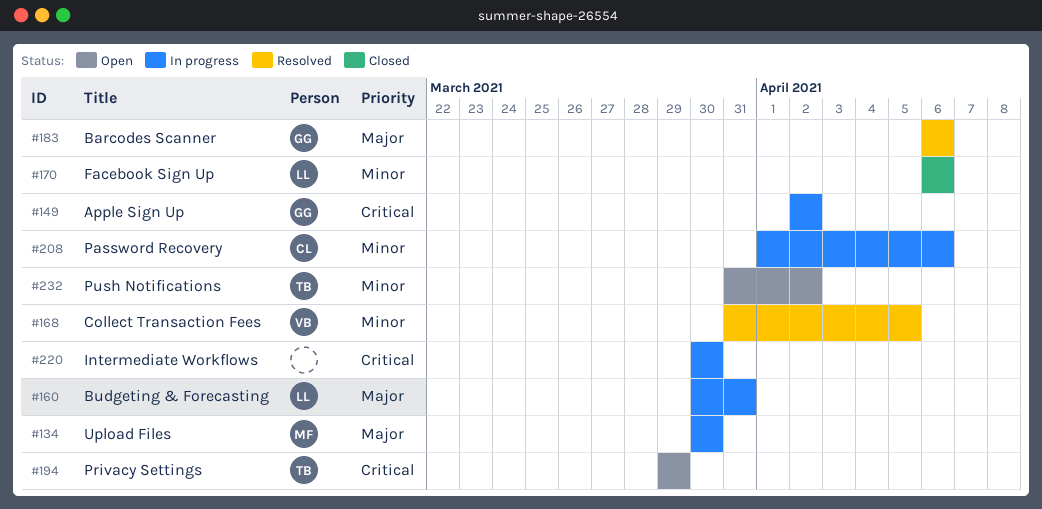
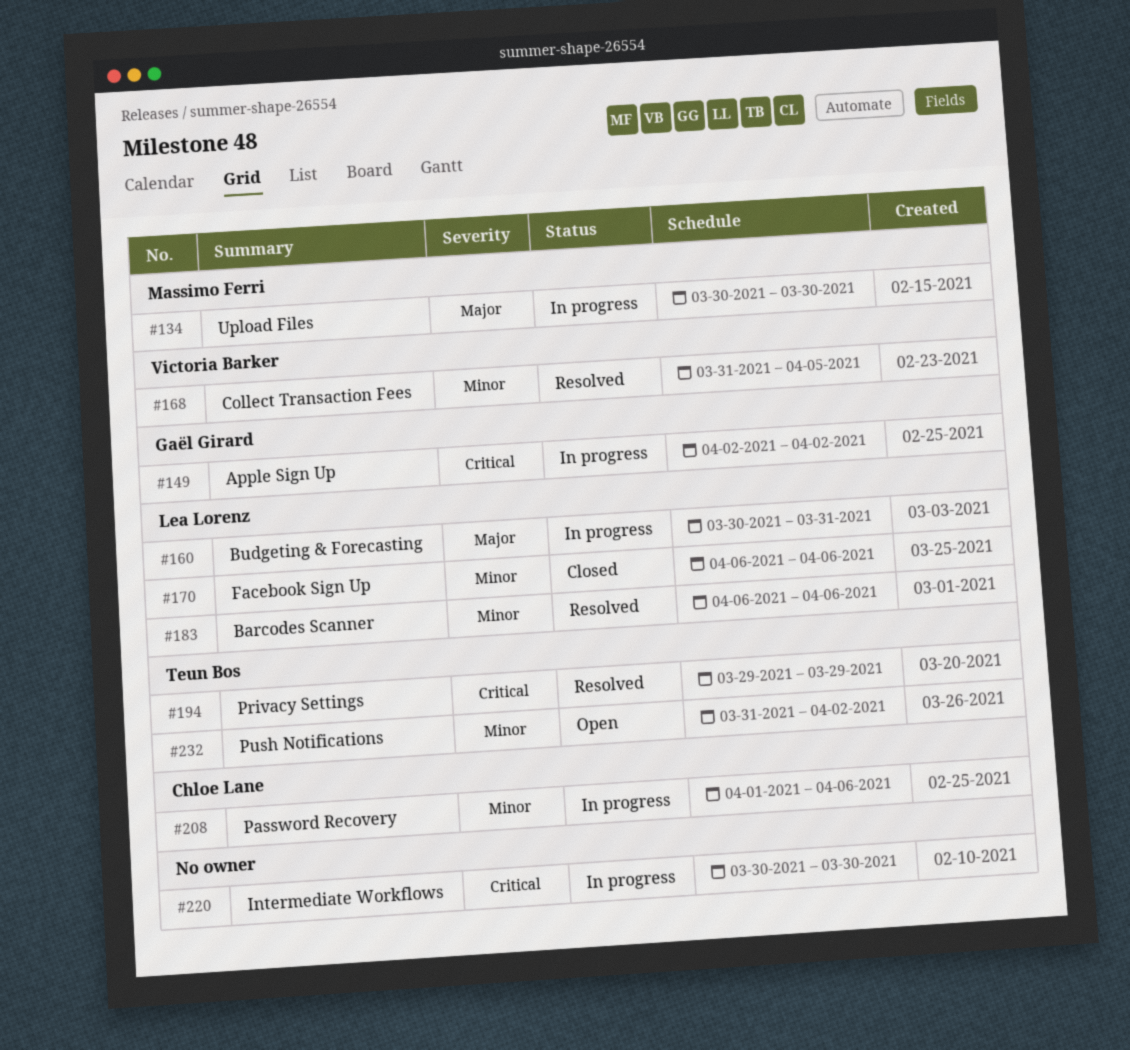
#183, owner: Gaël Girard -> Lea Lorenz
#183, priority: Major -> Minor
#194, status: Open -> Resolved

